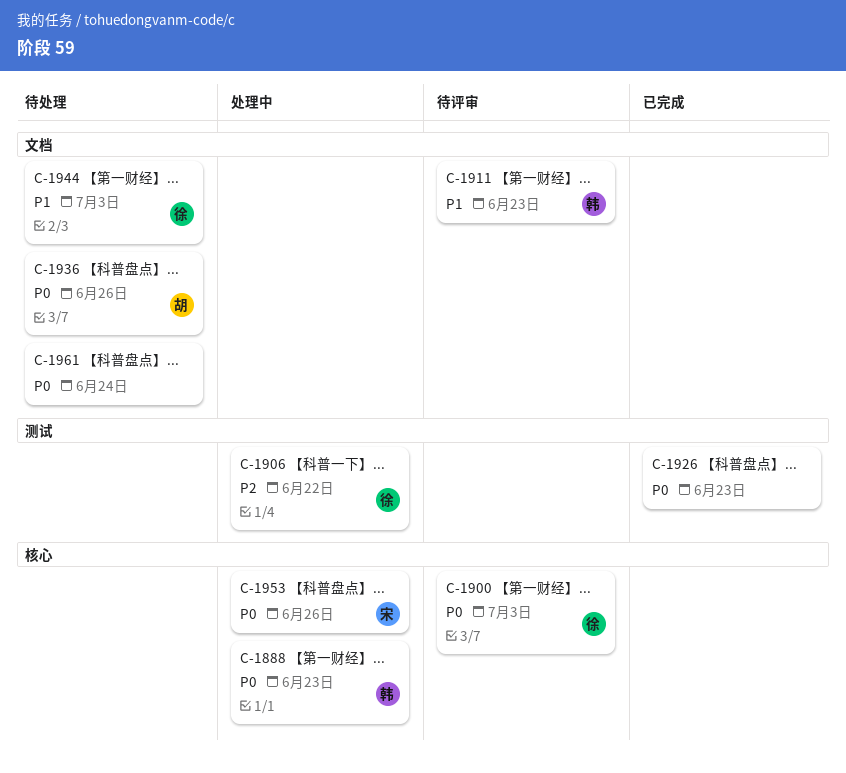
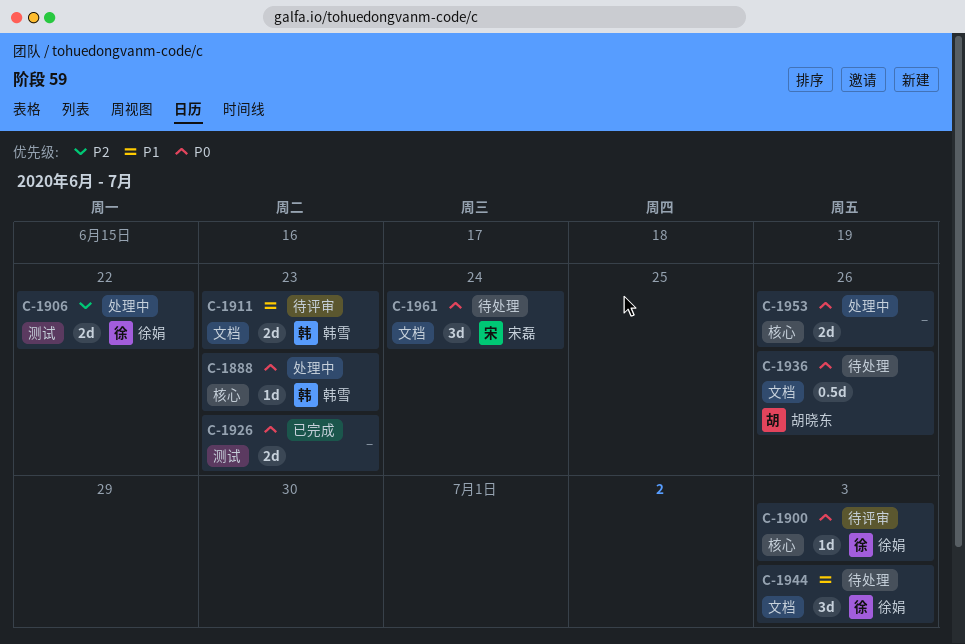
C-1953, owner: 宋磊 -> none
C-1961, owner: none -> 宋磊

